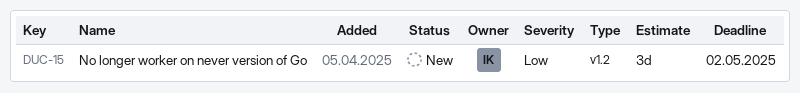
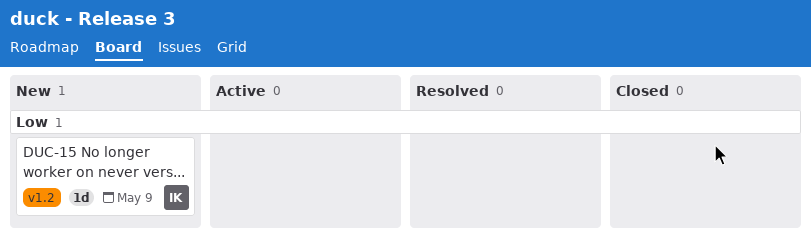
DUC-15, estimate: 3d -> 1d
DUC-15, due: May 2 -> May 9

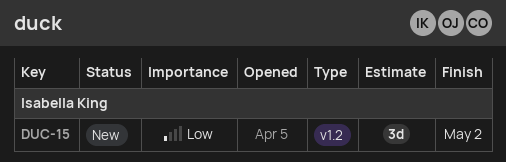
DUC-15, estimate: 1d -> 3d
DUC-15, due: May 9 -> May 2

